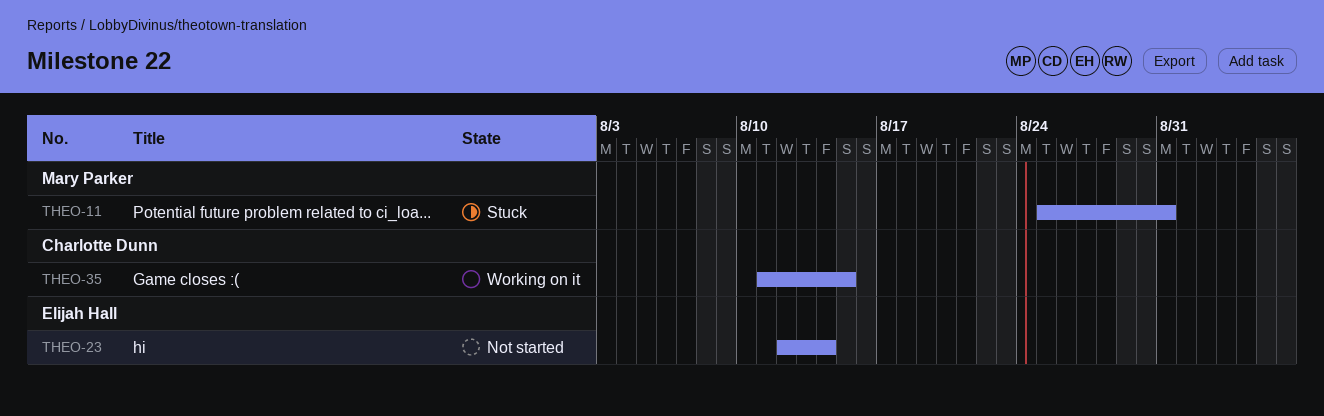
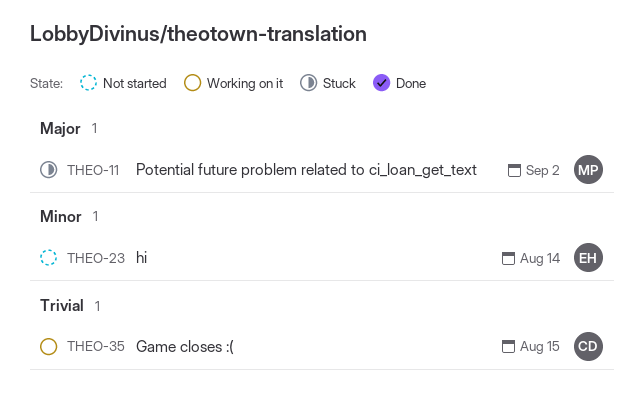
THEO-11, due: Aug 31 -> Sep 2

